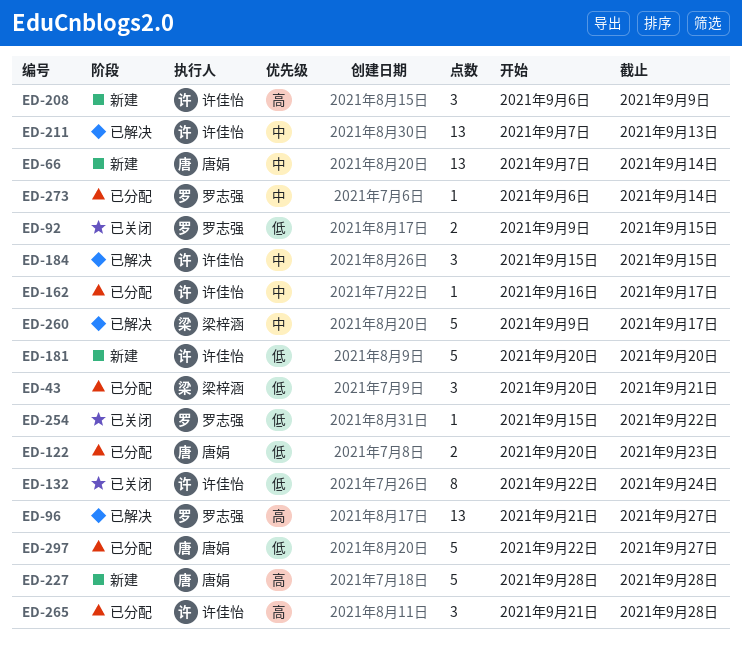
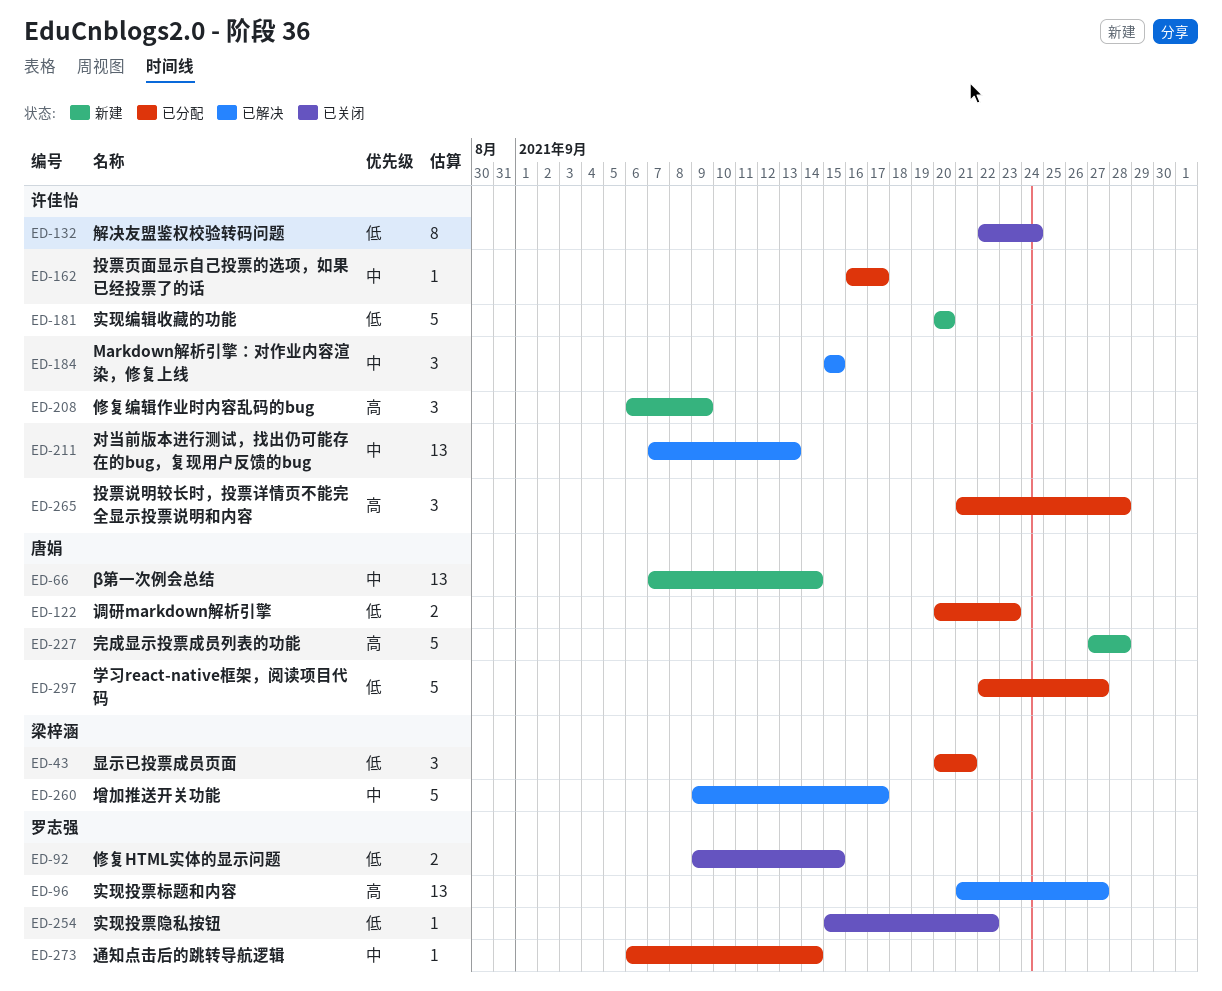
ED-227, start: Sep 28 -> Sep 27

